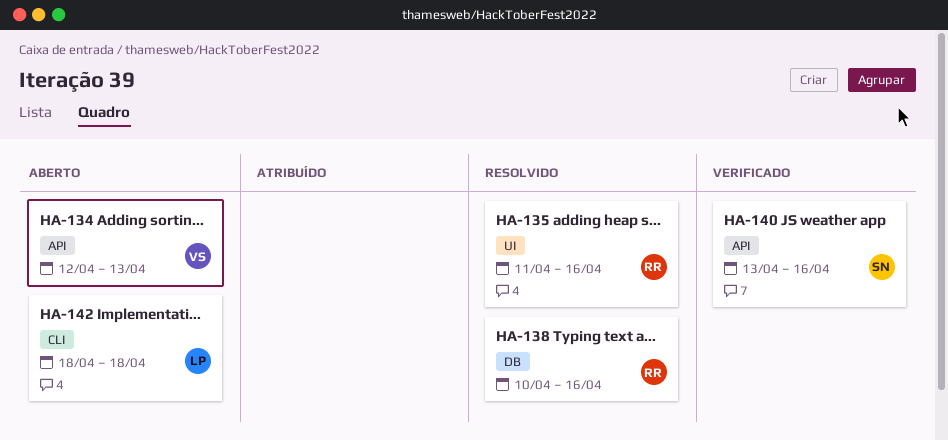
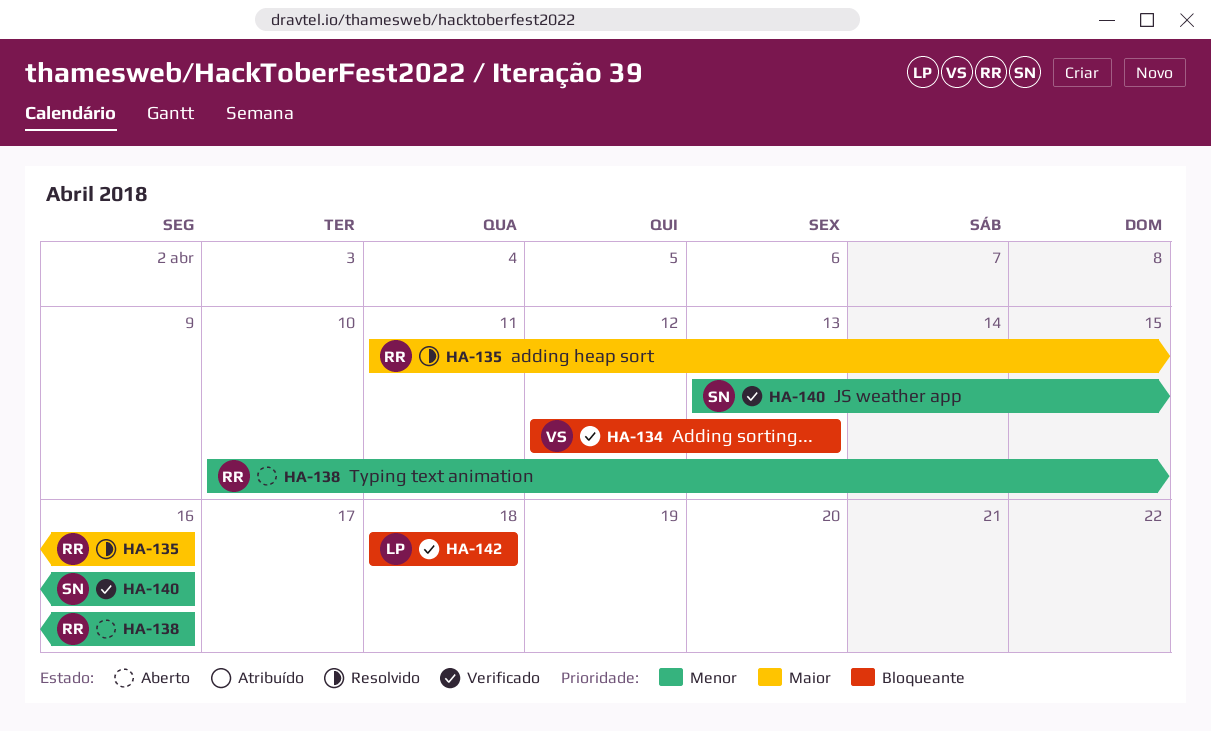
HA-134, status: Aberto -> Verificado
HA-138, status: Resolvido -> Aberto
HA-142, status: Aberto -> Verificado

